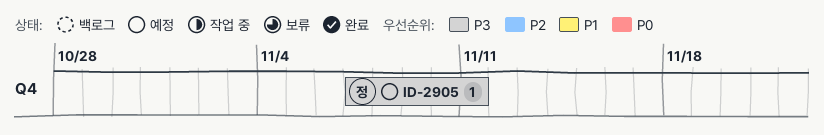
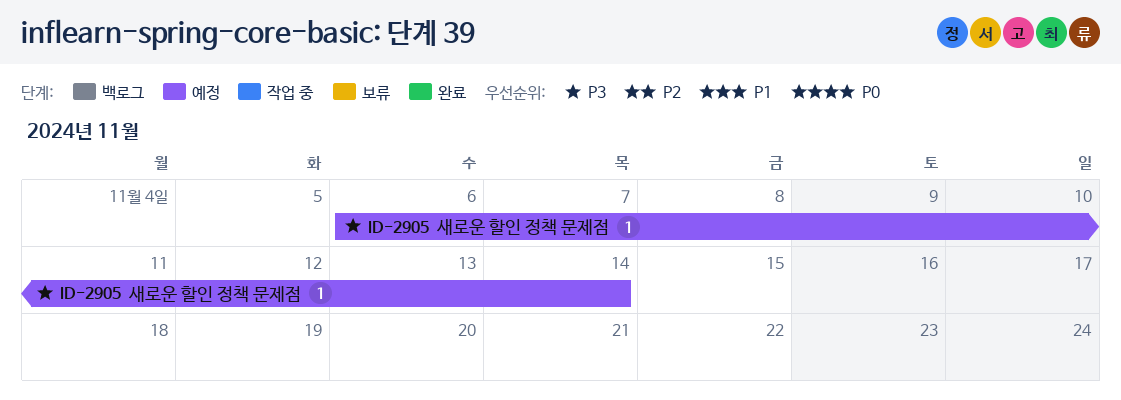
ID-2905, start: Nov 7 -> Nov 6
ID-2905, due: Nov 11 -> Nov 14

